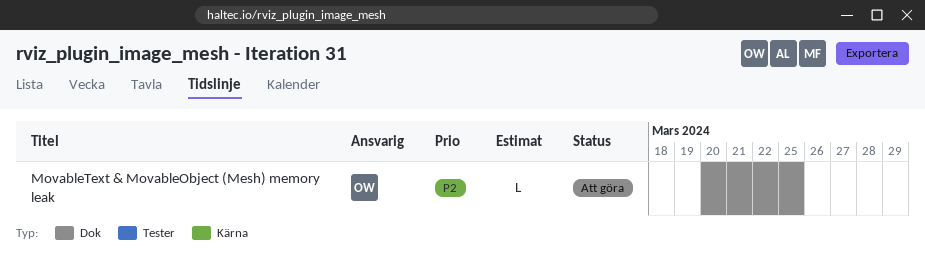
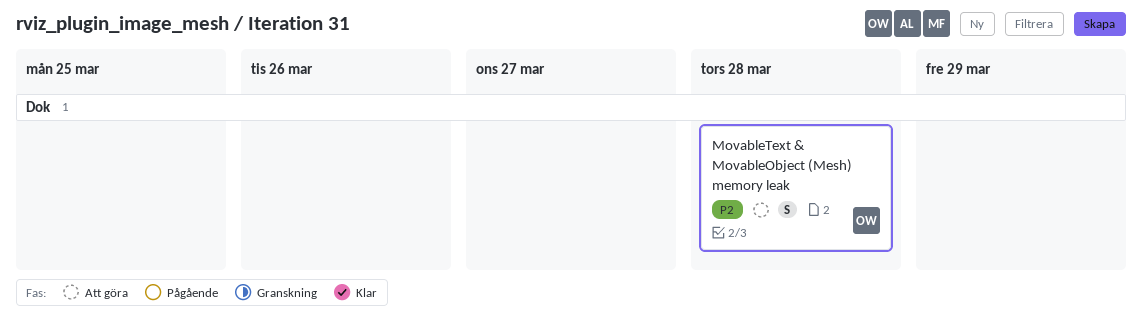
MovableText & MovableObject (Mesh) memory leak, estimate: L -> S
MovableText & MovableObject (Mesh) memory leak, due: Mar 25 -> Mar 28

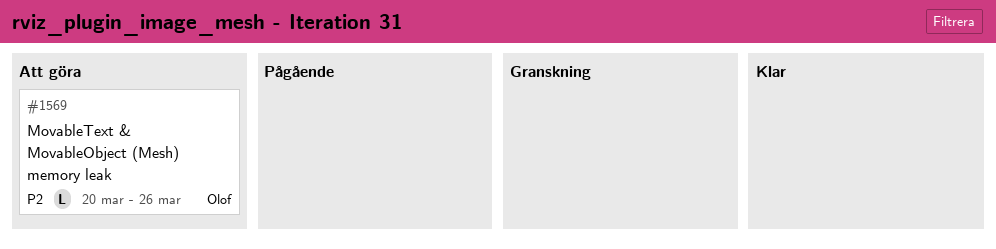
MovableText & MovableObject (Mesh) memory leak, estimate: S -> L
MovableText & MovableObject (Mesh) memory leak, due: Mar 28 -> Mar 26

